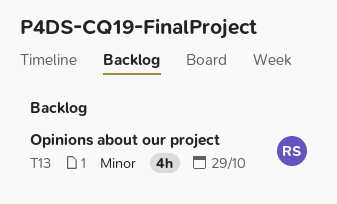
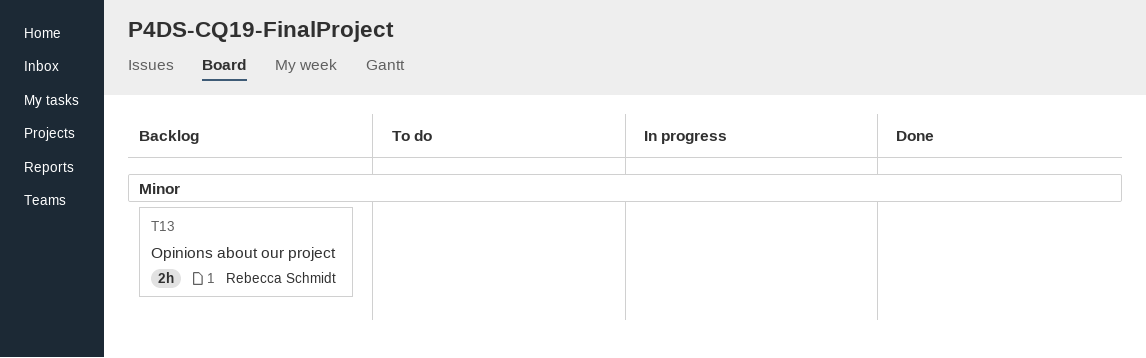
T13, estimate: 4h -> 2h

